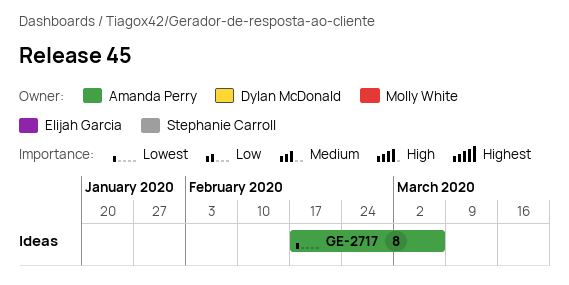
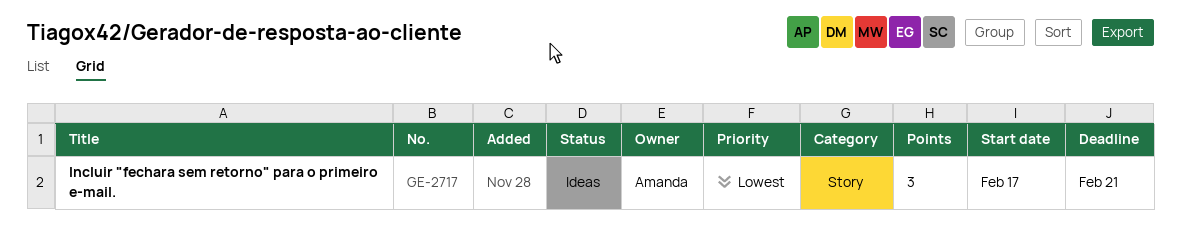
GE-2717, estimate: 8 -> 3
GE-2717, due: Mar 6 -> Feb 21

